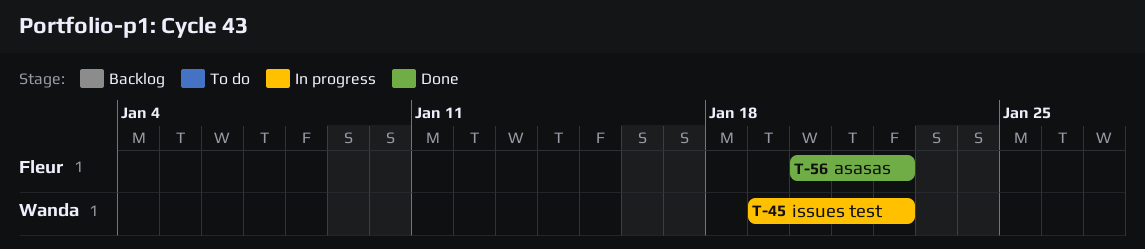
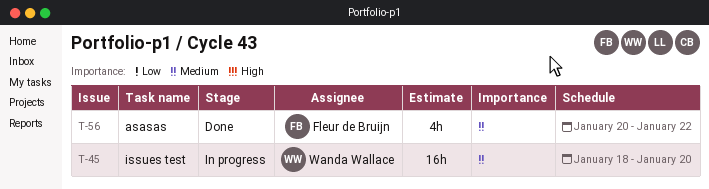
T-45, start: Jan 19 -> Jan 18
T-45, due: Jan 22 -> Jan 20

